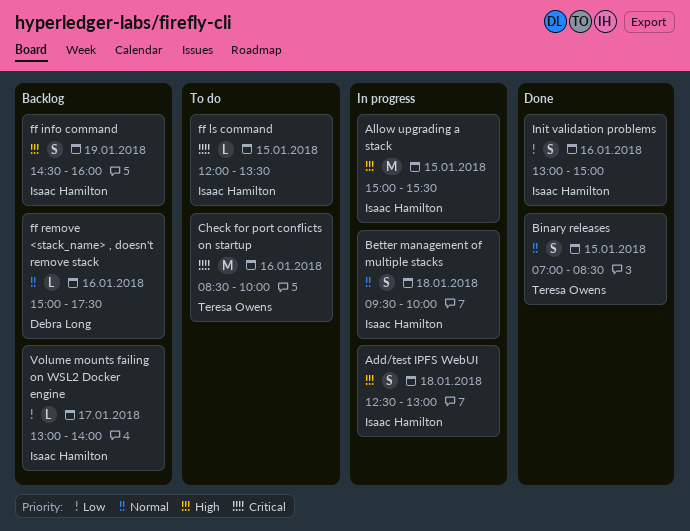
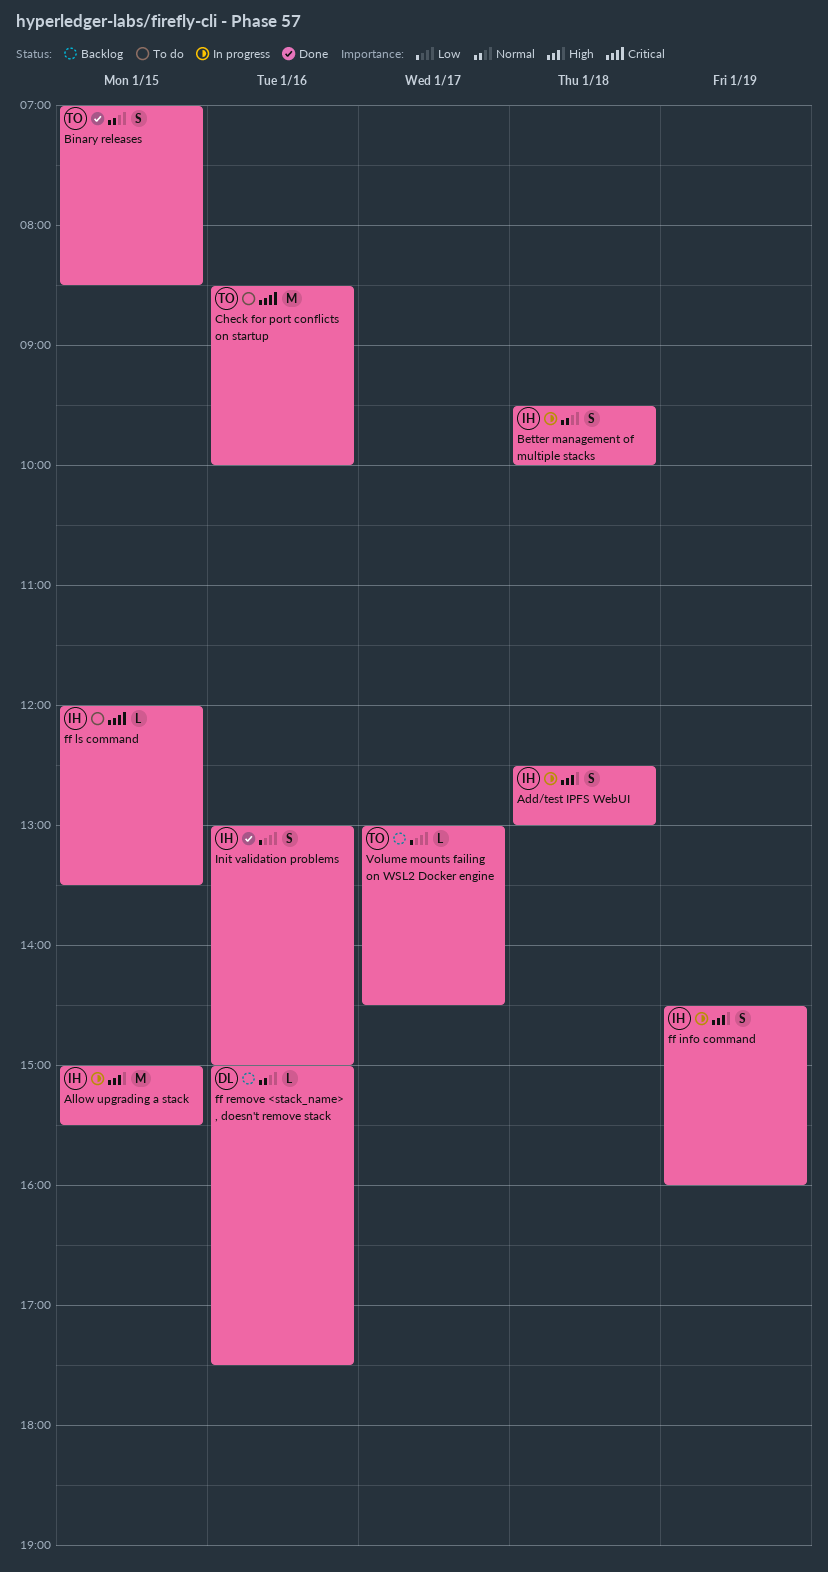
ff info command, status: Backlog -> In progress
Volume mounts failing on WSL2 Docker engine, owner: Isaac Hamilton -> Teresa Owens
Volume mounts failing on WSL2 Docker engine, ends: 14:00 -> 14:30

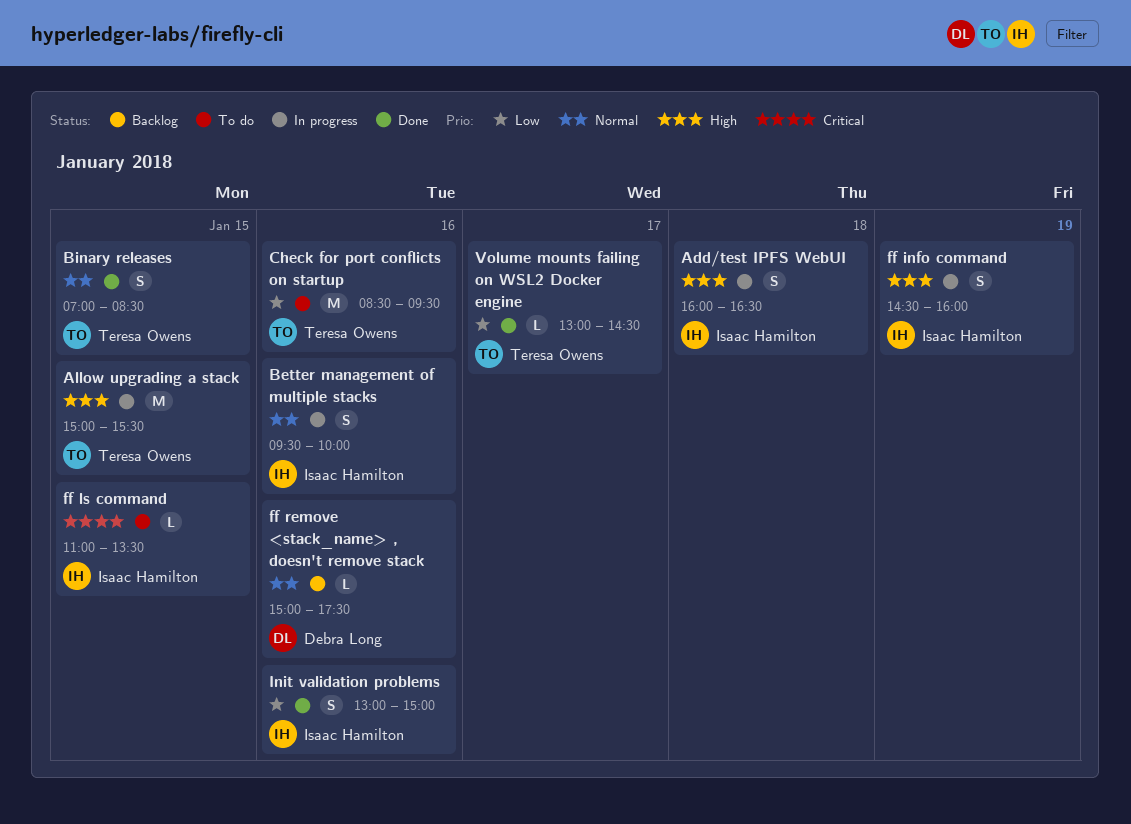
Add/test IPFS WebUI, begins: 12:30 -> 16:00
Add/test IPFS WebUI, ends: 13:00 -> 16:30
Allow upgrading a stack, owner: Isaac Hamilton -> Teresa Owens
Better management of multiple stacks, day: Jan 18 -> Jan 16
Check for port conflicts on startup, priority: Critical -> Low
Check for port conflicts on startup, ends: 10:00 -> 09:30
ff ls command, begins: 12:00 -> 11:00
Volume mounts failing on WSL2 Docker engine, status: Backlog -> Done

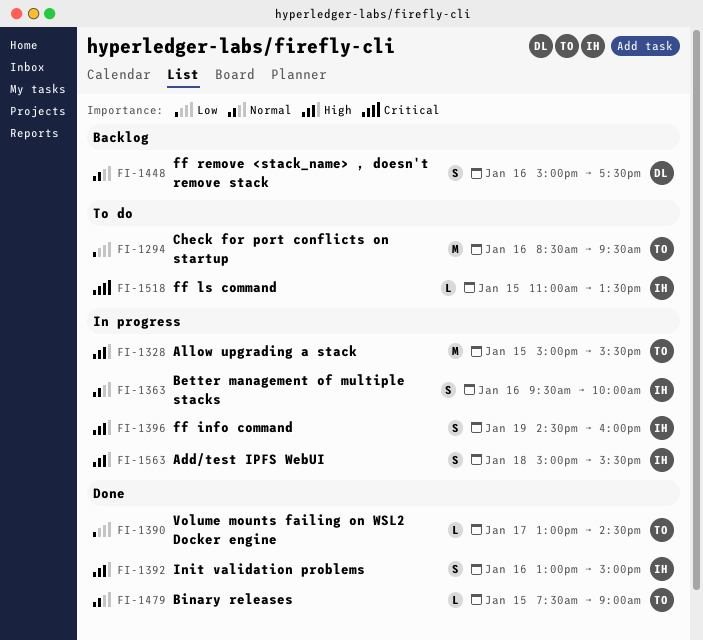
Add/test IPFS WebUI, begins: 16:00 -> 15:00
Add/test IPFS WebUI, ends: 16:30 -> 15:30
Binary releases, estimate: S -> L
Binary releases, begins: 07:00 -> 07:30
Binary releases, ends: 08:30 -> 09:00
ff remove <stack_name> , doesn't remove stack, estimate: L -> S
Init validation problems, priority: Low -> High

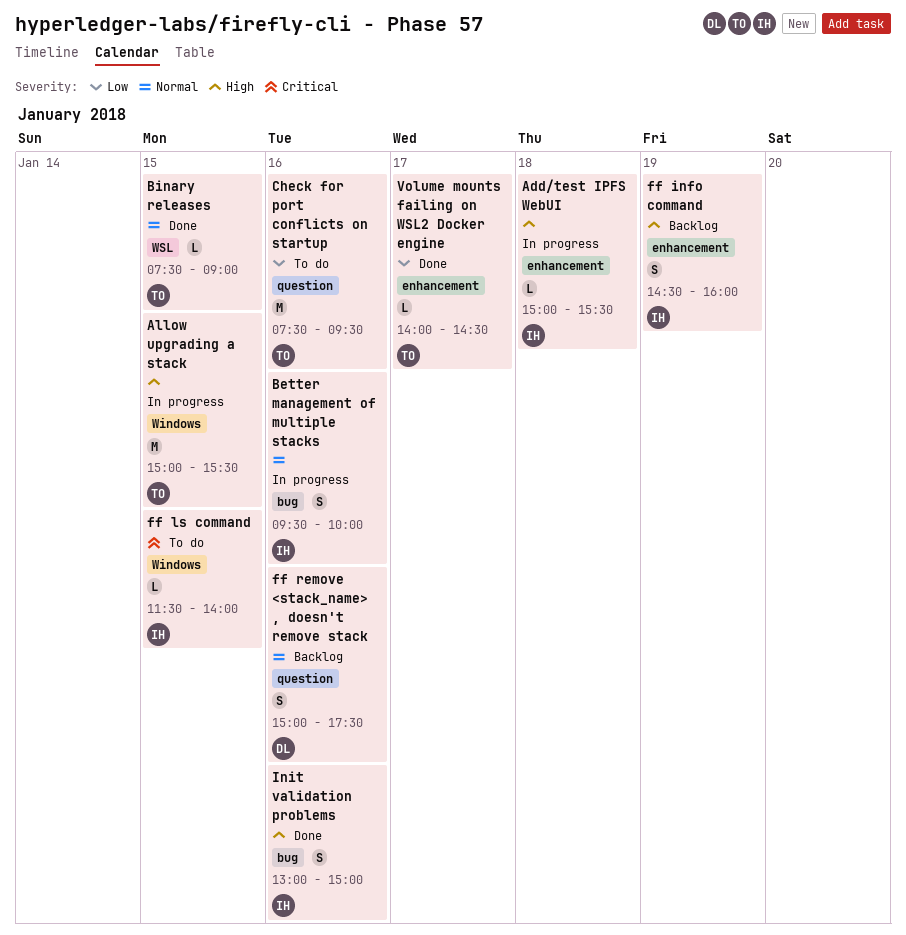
Add/test IPFS WebUI, estimate: S -> L
Check for port conflicts on startup, begins: 08:30 -> 07:30
ff info command, status: In progress -> Backlog
ff ls command, begins: 11:00 -> 11:30
ff ls command, ends: 13:30 -> 14:00
Volume mounts failing on WSL2 Docker engine, begins: 13:00 -> 14:00

